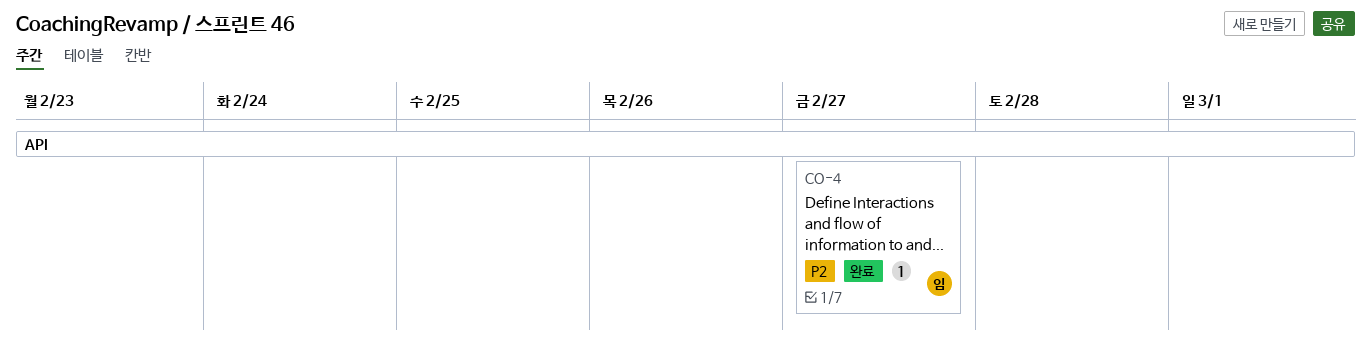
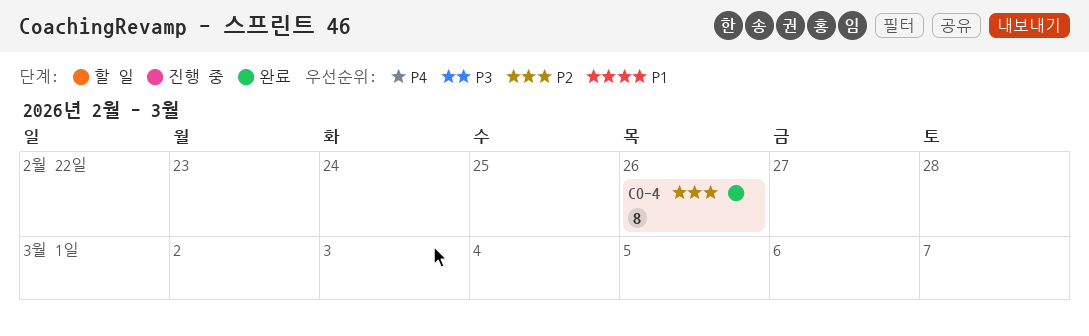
CO-4, estimate: 1 -> 8
CO-4, due: Feb 27 -> Feb 26

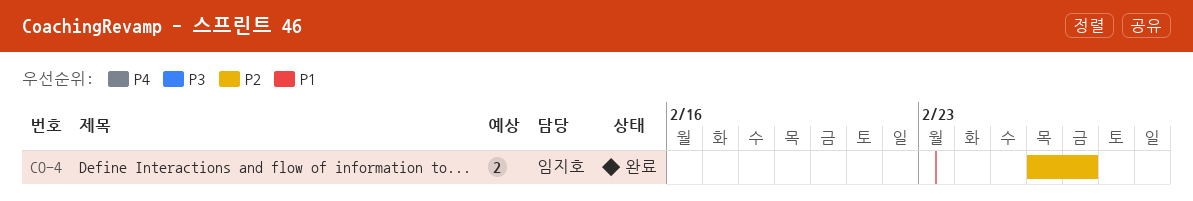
CO-4, estimate: 8 -> 2
CO-4, due: Feb 26 -> Feb 27

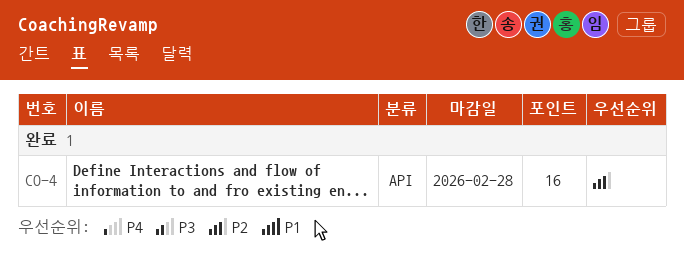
CO-4, estimate: 2 -> 16
CO-4, due: Feb 27 -> Feb 28

